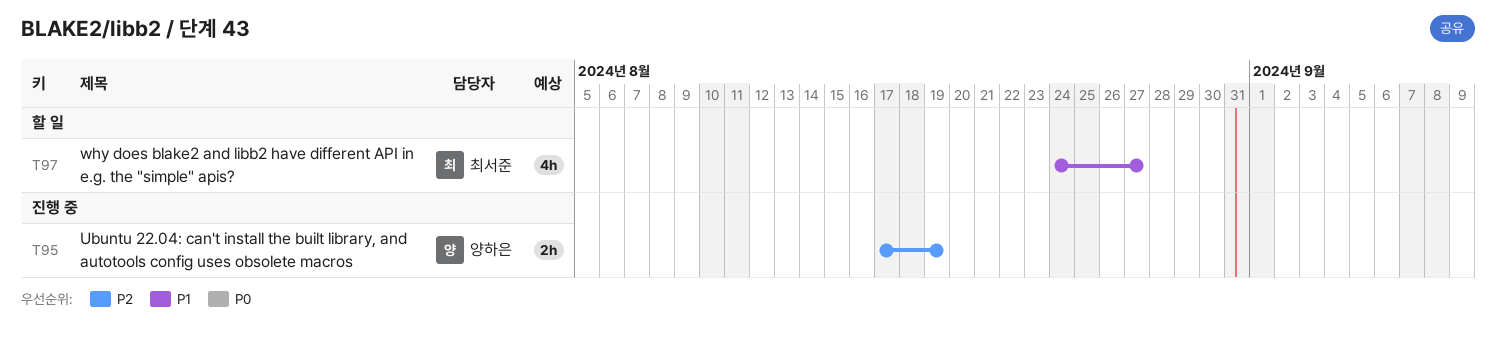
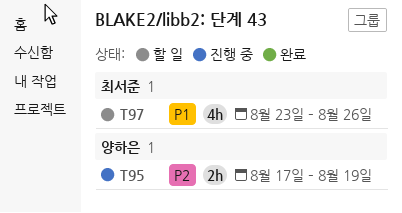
T97, start: Aug 24 -> Aug 23
T97, due: Aug 27 -> Aug 26

